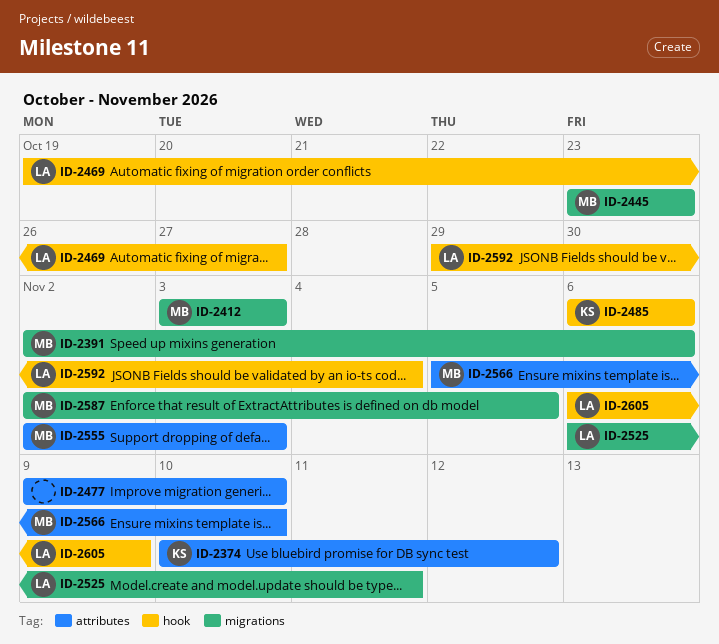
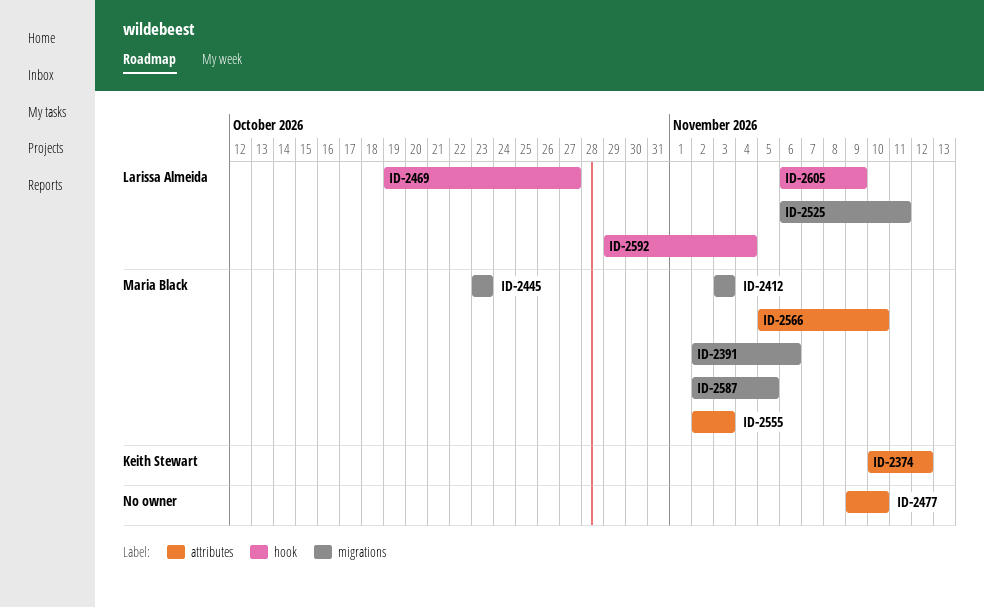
ID-2485: present -> none

